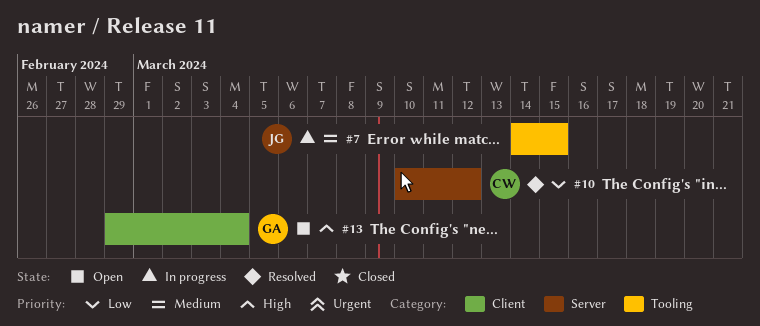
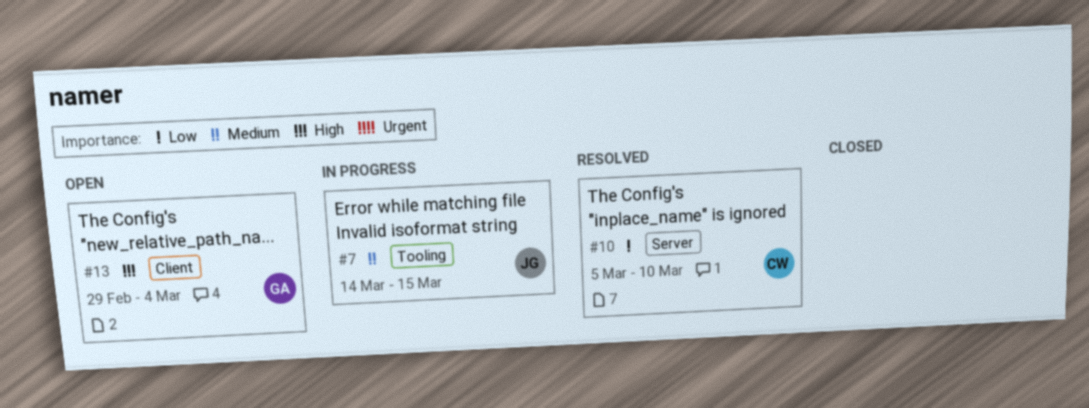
#10, start: Mar 10 -> Mar 5
#10, due: Mar 12 -> Mar 10

